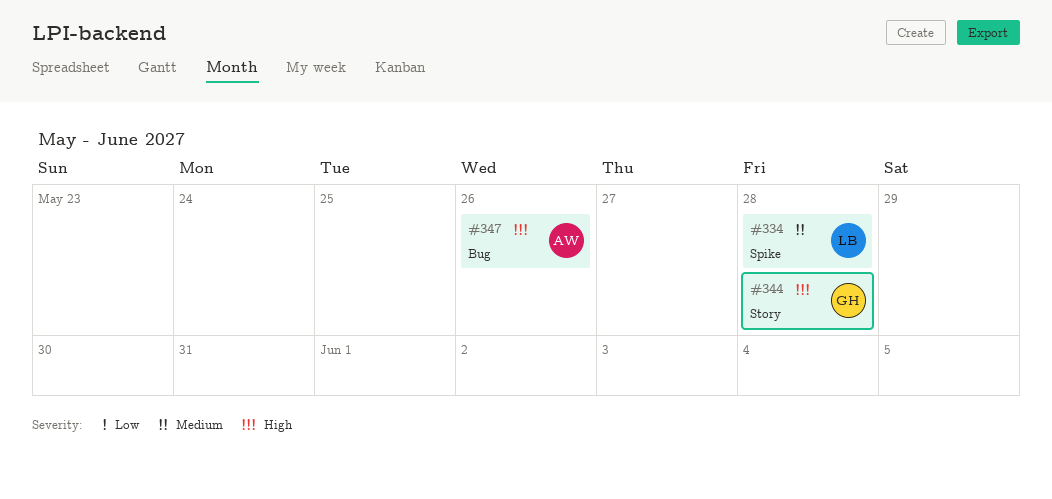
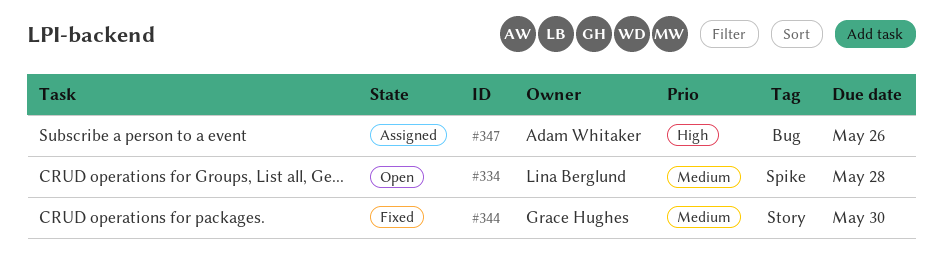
#344, priority: High -> Medium
#344, due: May 28 -> May 30

